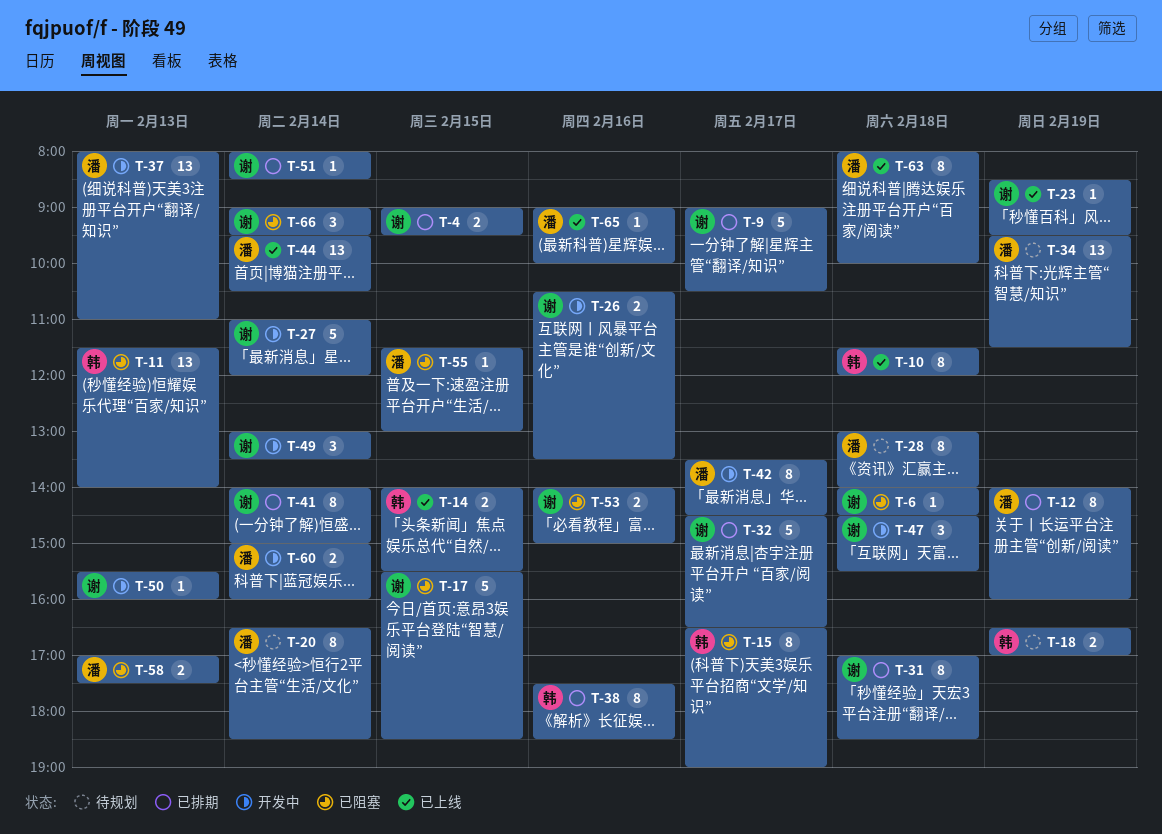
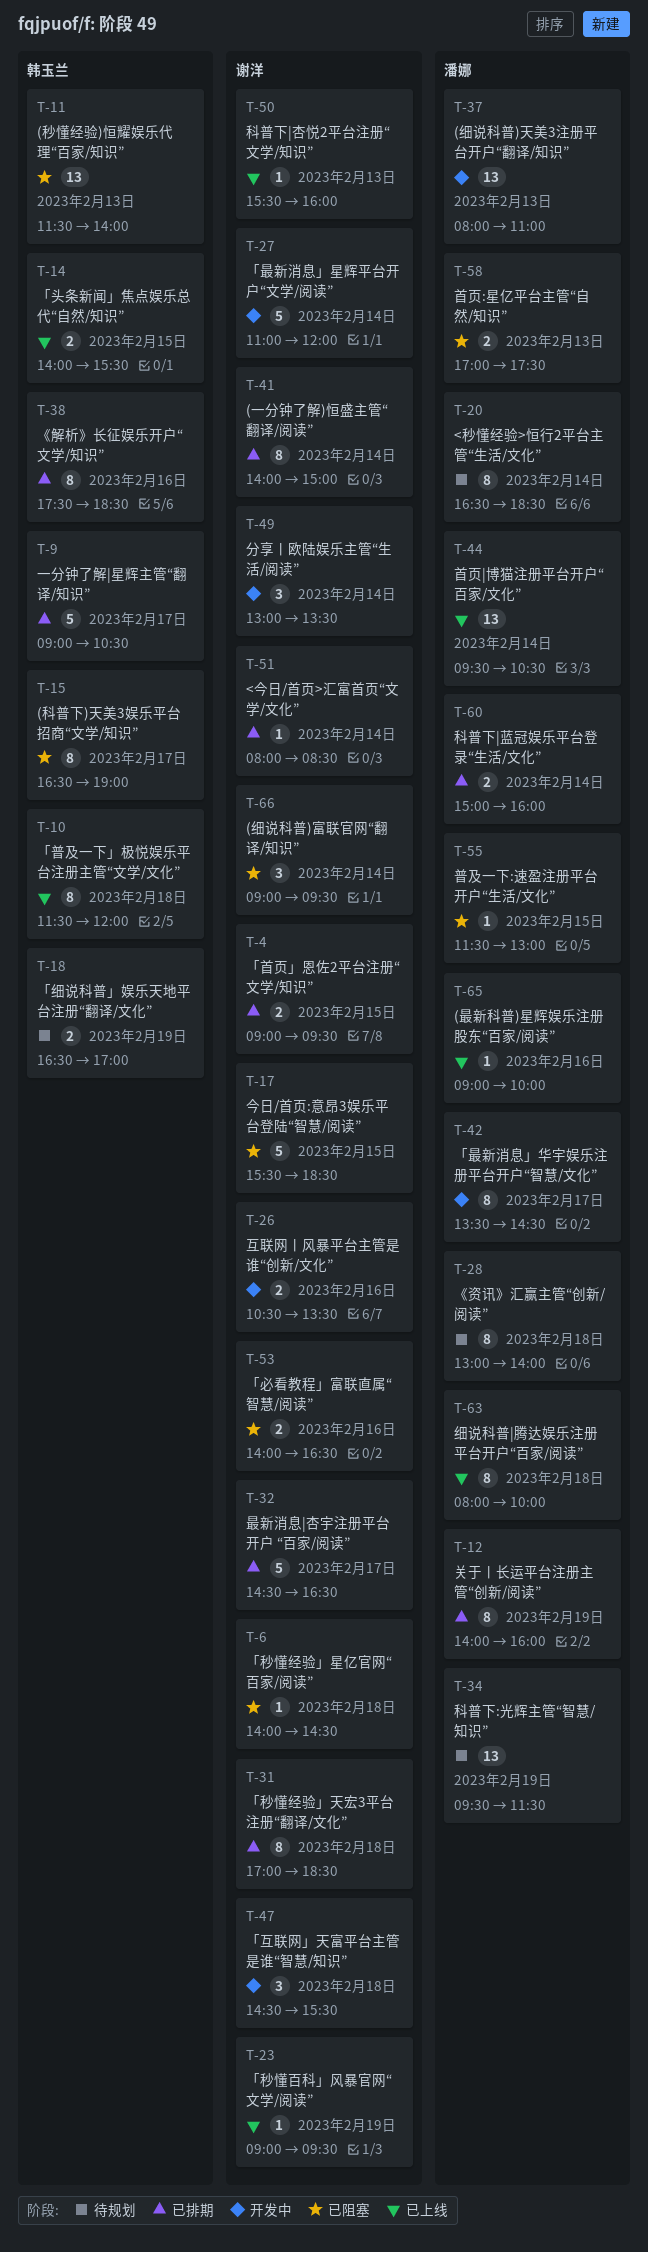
T-9, owner: 谢洋 -> 韩玉兰
T-23, begins: 08:30 -> 09:00
T-50, status: 开发中 -> 已上线
T-53, ends: 15:00 -> 16:30
T-60, status: 开发中 -> 已排期

